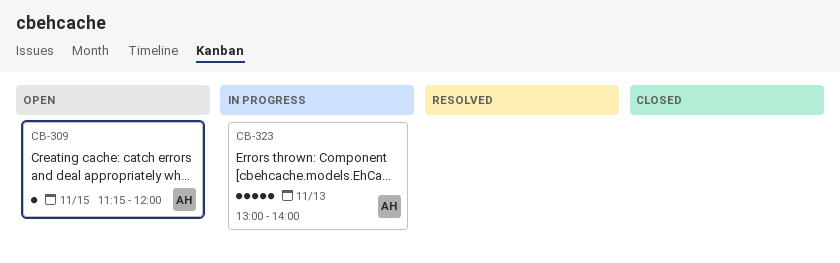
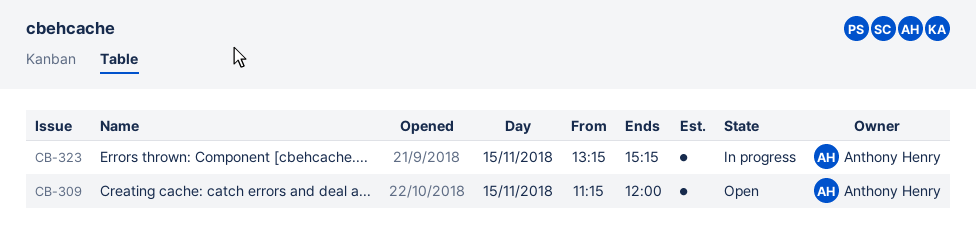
CB-323, estimate: 5 -> 1
CB-323, day: Nov 13 -> Nov 15
CB-323, begins: 13:00 -> 13:15
CB-323, ends: 14:00 -> 15:15

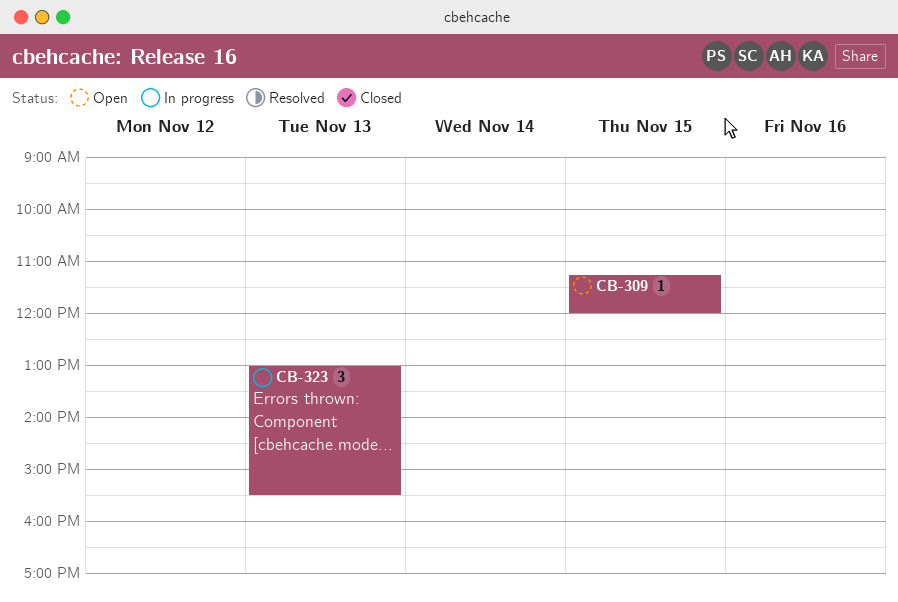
CB-323, estimate: 1 -> 3
CB-323, day: Nov 15 -> Nov 13
CB-323, begins: 13:15 -> 13:00
CB-323, ends: 15:15 -> 15:30

